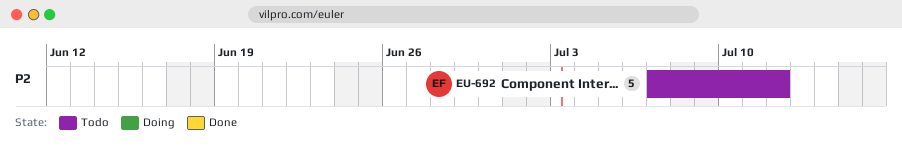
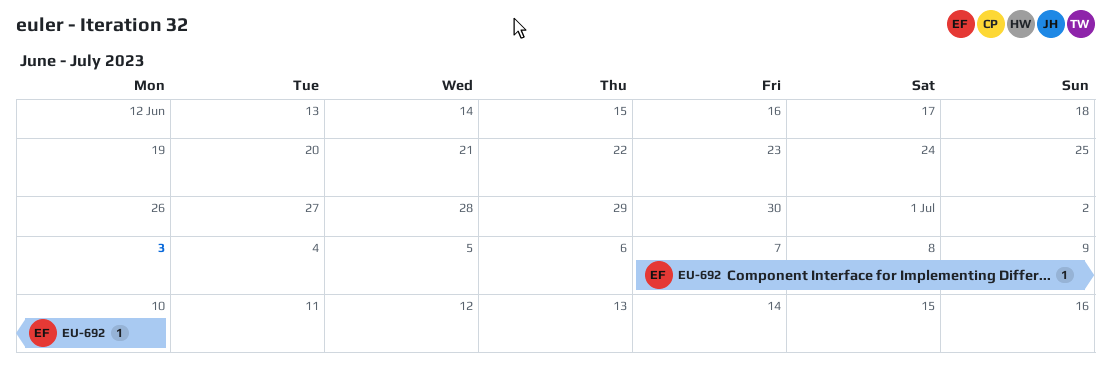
EU-692, estimate: 5 -> 1
EU-692, due: Jul 12 -> Jul 10

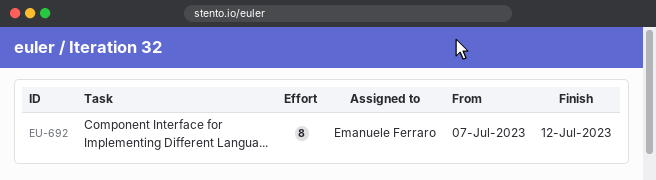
EU-692, estimate: 1 -> 8
EU-692, due: Jul 10 -> Jul 12

